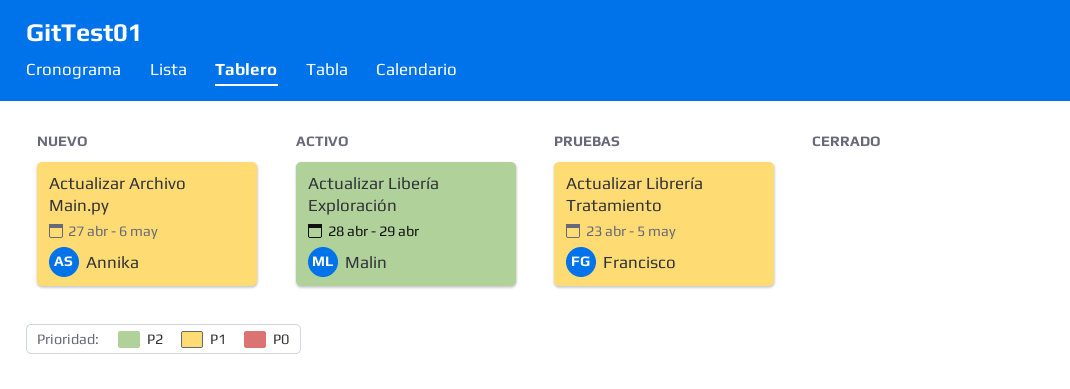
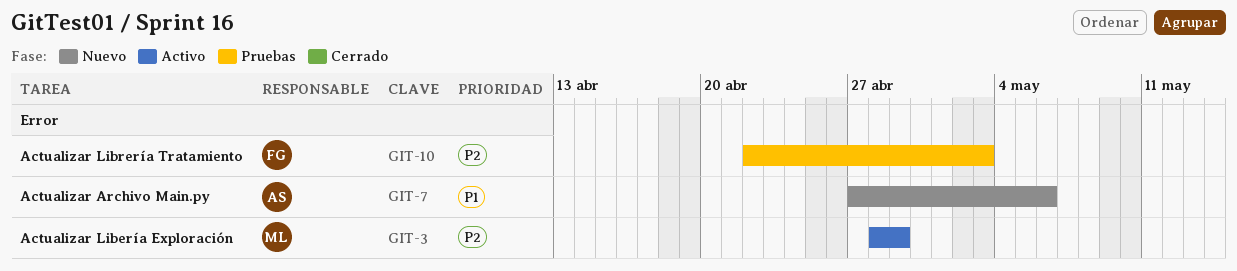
Actualizar Librería Tratamiento, priority: P1 -> P2
Actualizar Librería Tratamiento, start: Apr 23 -> Apr 22
Actualizar Librería Tratamiento, due: May 5 -> May 3

